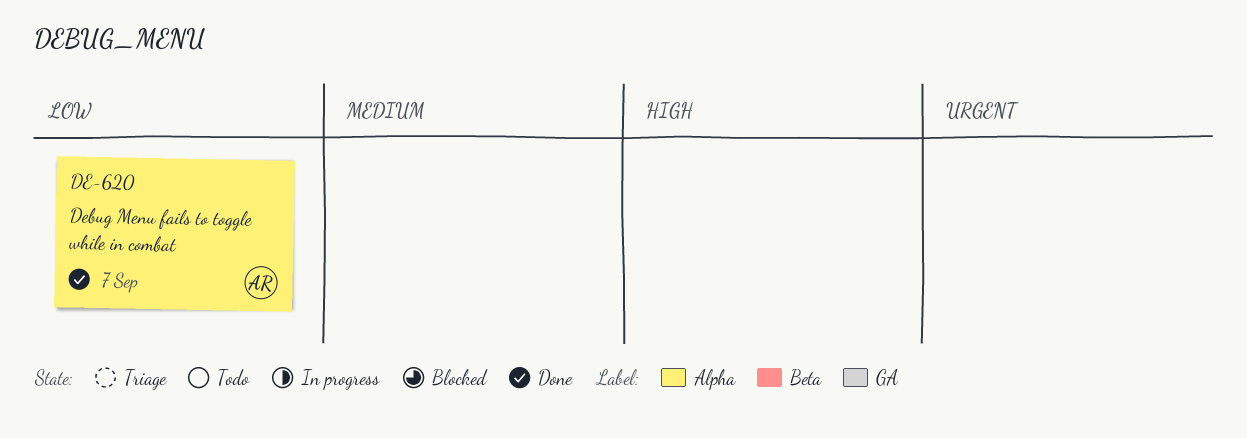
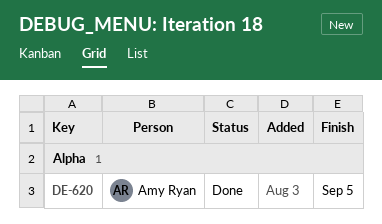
DE-620, due: Sep 7 -> Sep 5

